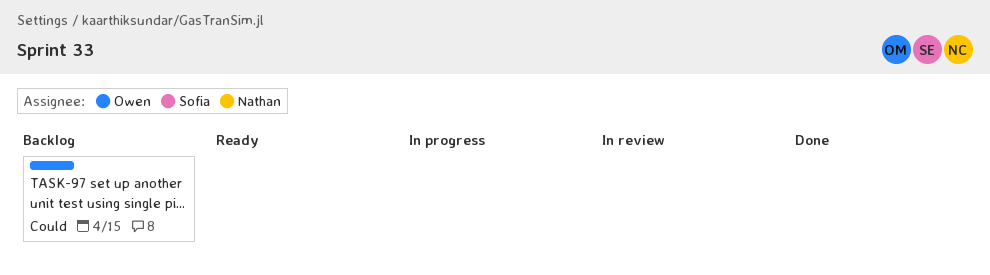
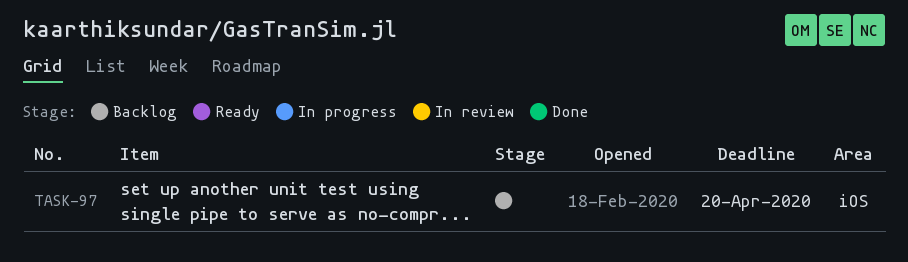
TASK-97, due: Apr 15 -> Apr 20

